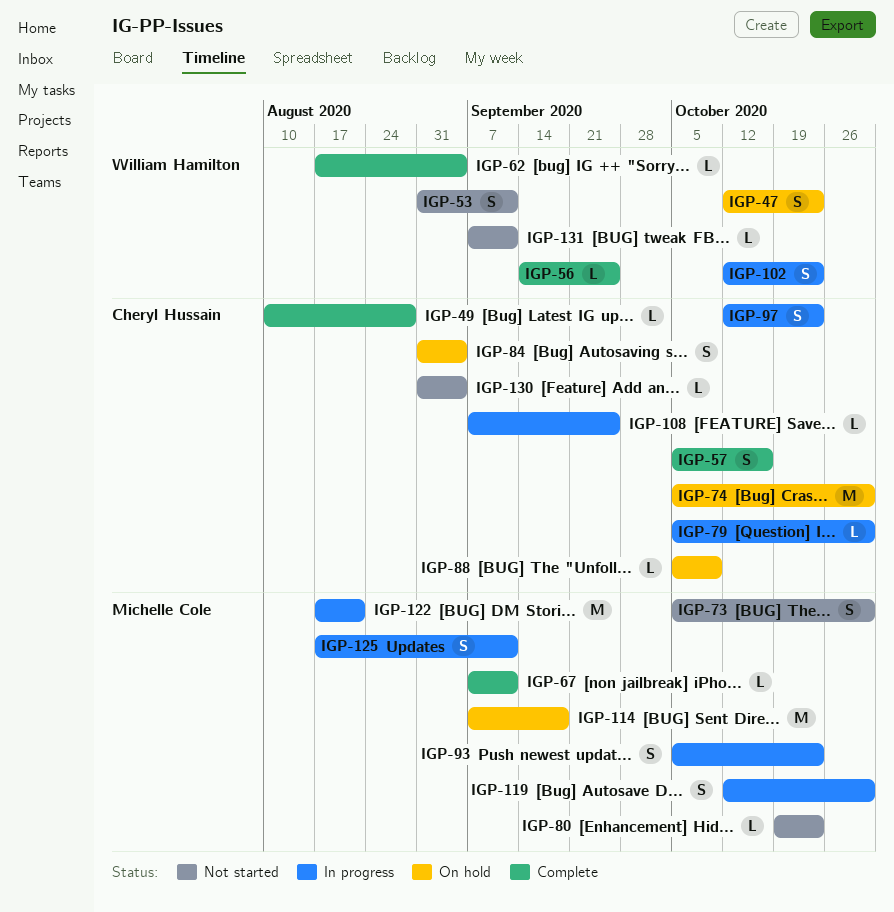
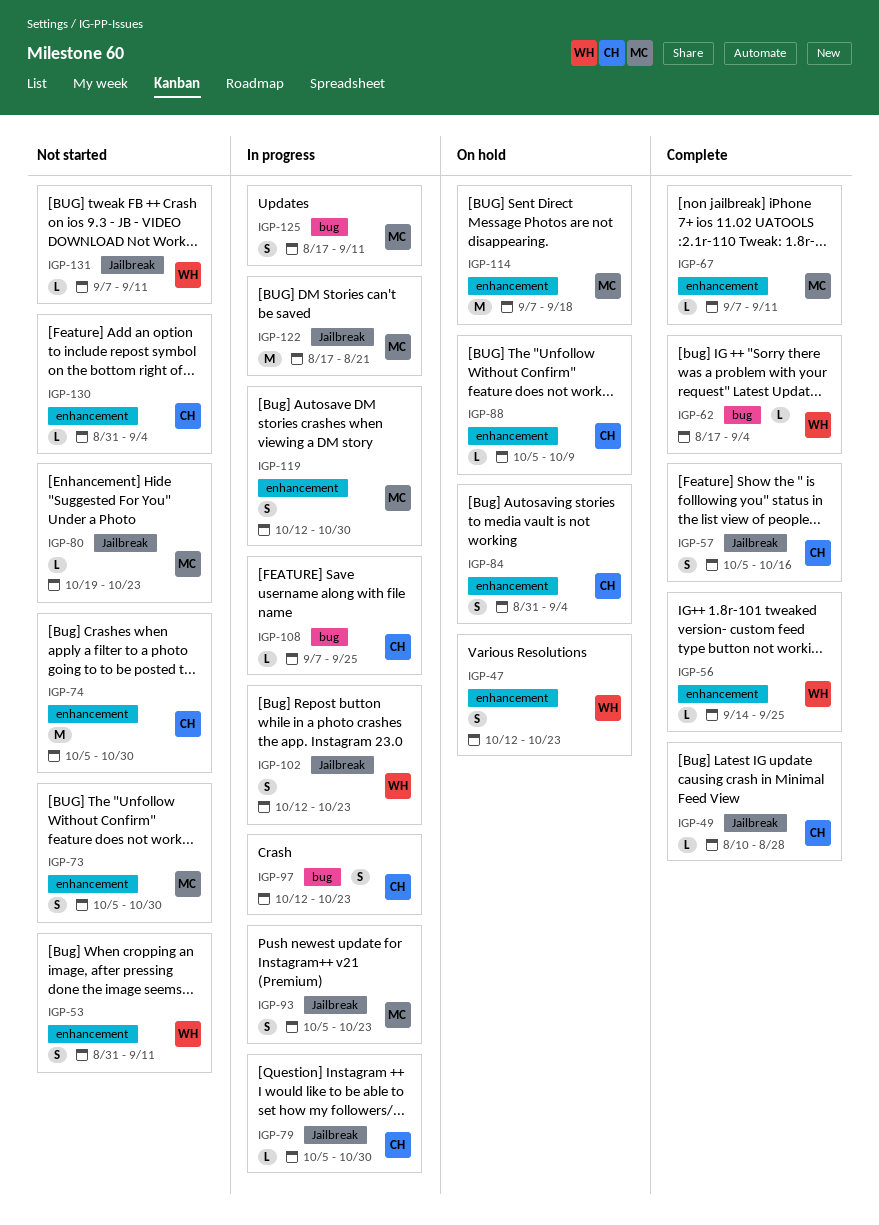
IGP-74, status: On hold -> Not started

